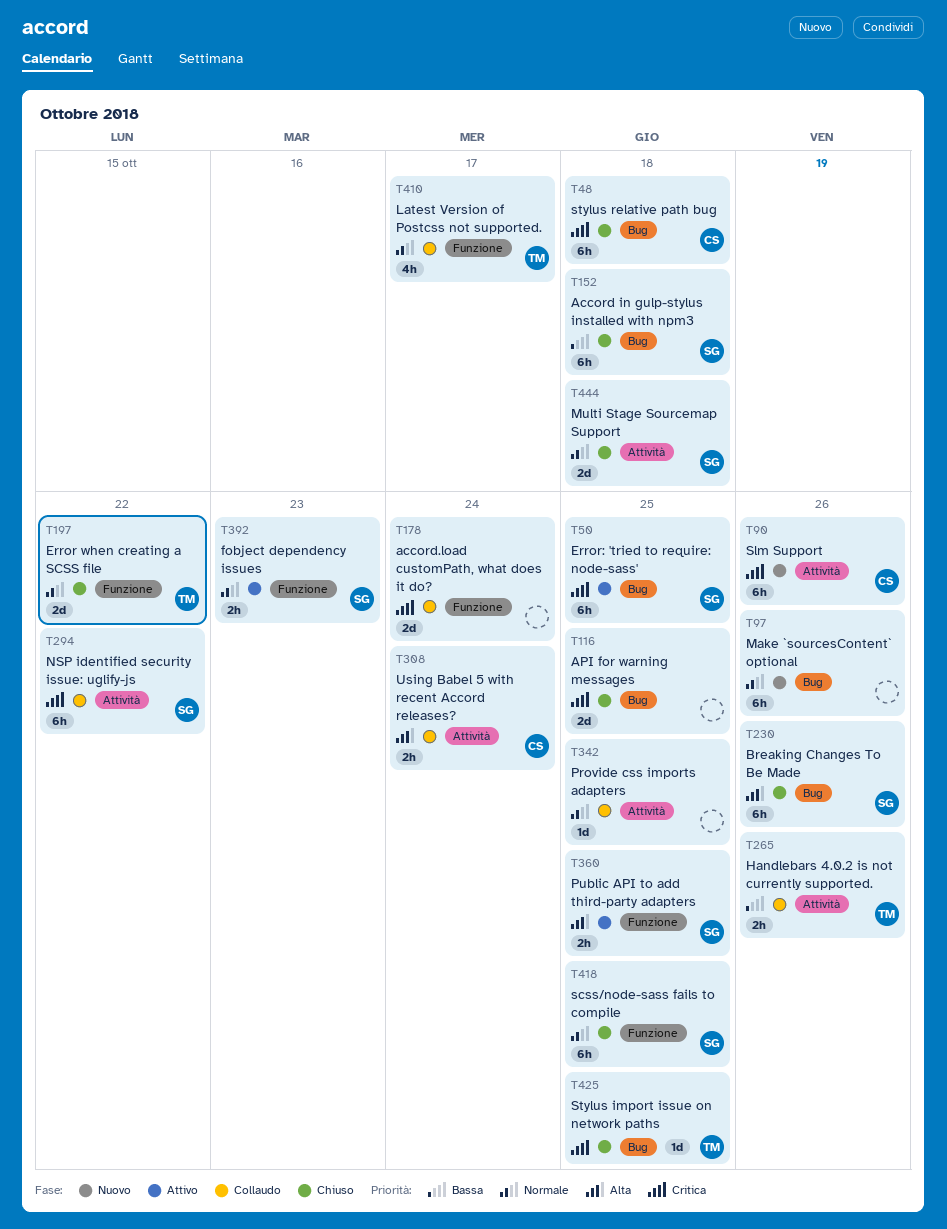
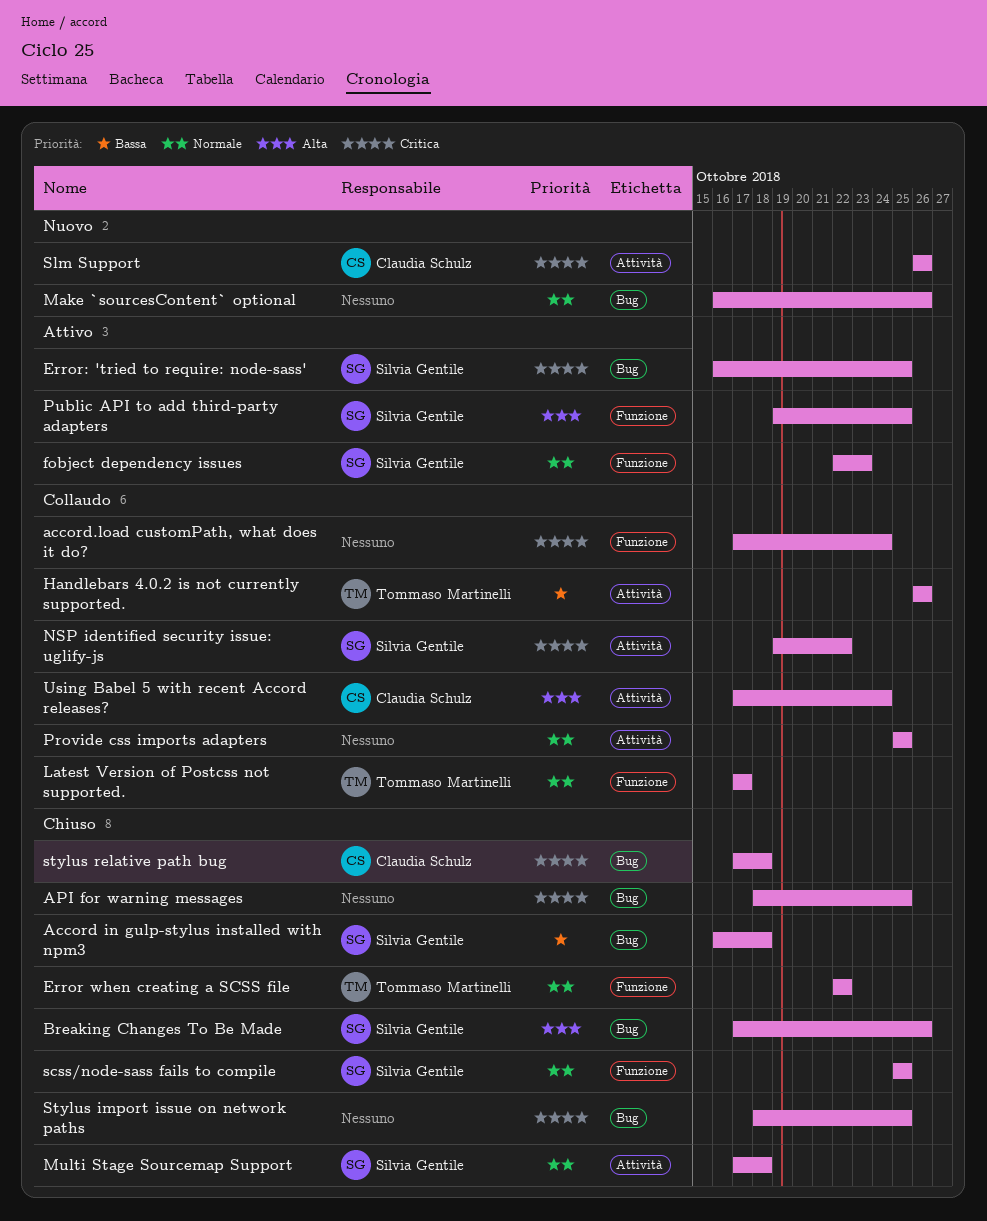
Stylus import issue on network paths, owner: Tommaso Martinelli -> none

